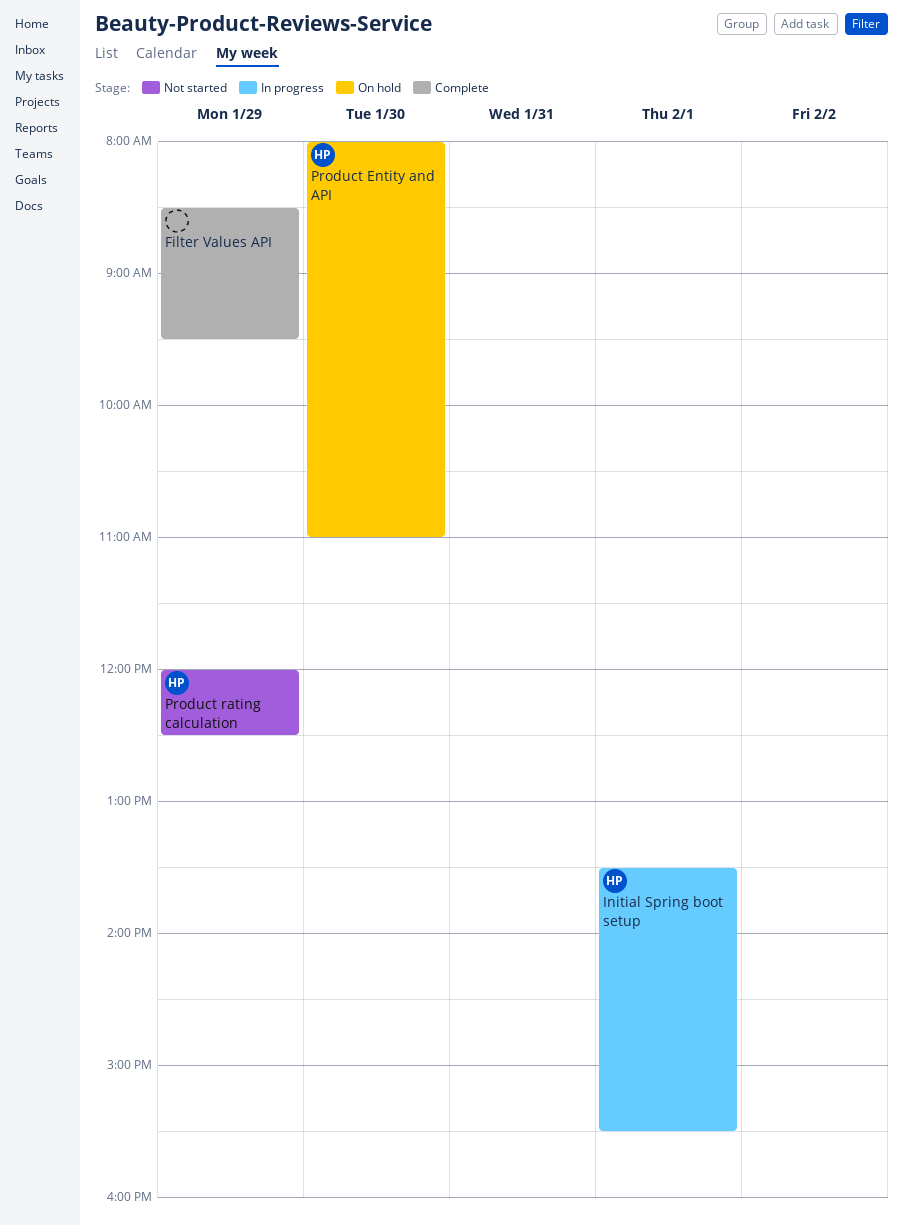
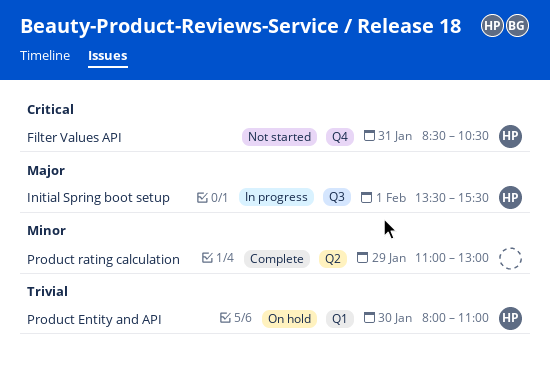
Filter Values API, status: Complete -> Not started
Filter Values API, owner: none -> HP
Filter Values API, day: Jan 29 -> Jan 31
Filter Values API, ends: 09:30 -> 10:30
Product rating calculation, status: Not started -> Complete
Product rating calculation, owner: HP -> none
Product rating calculation, begins: 12:00 -> 11:00
Product rating calculation, ends: 12:30 -> 13:00

